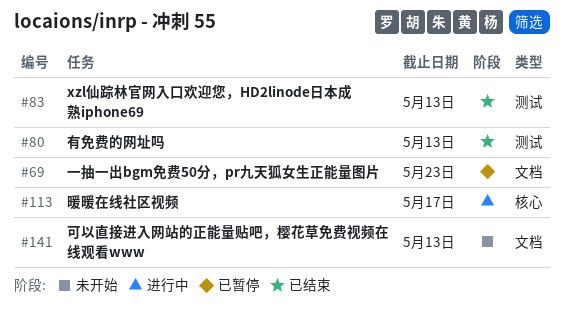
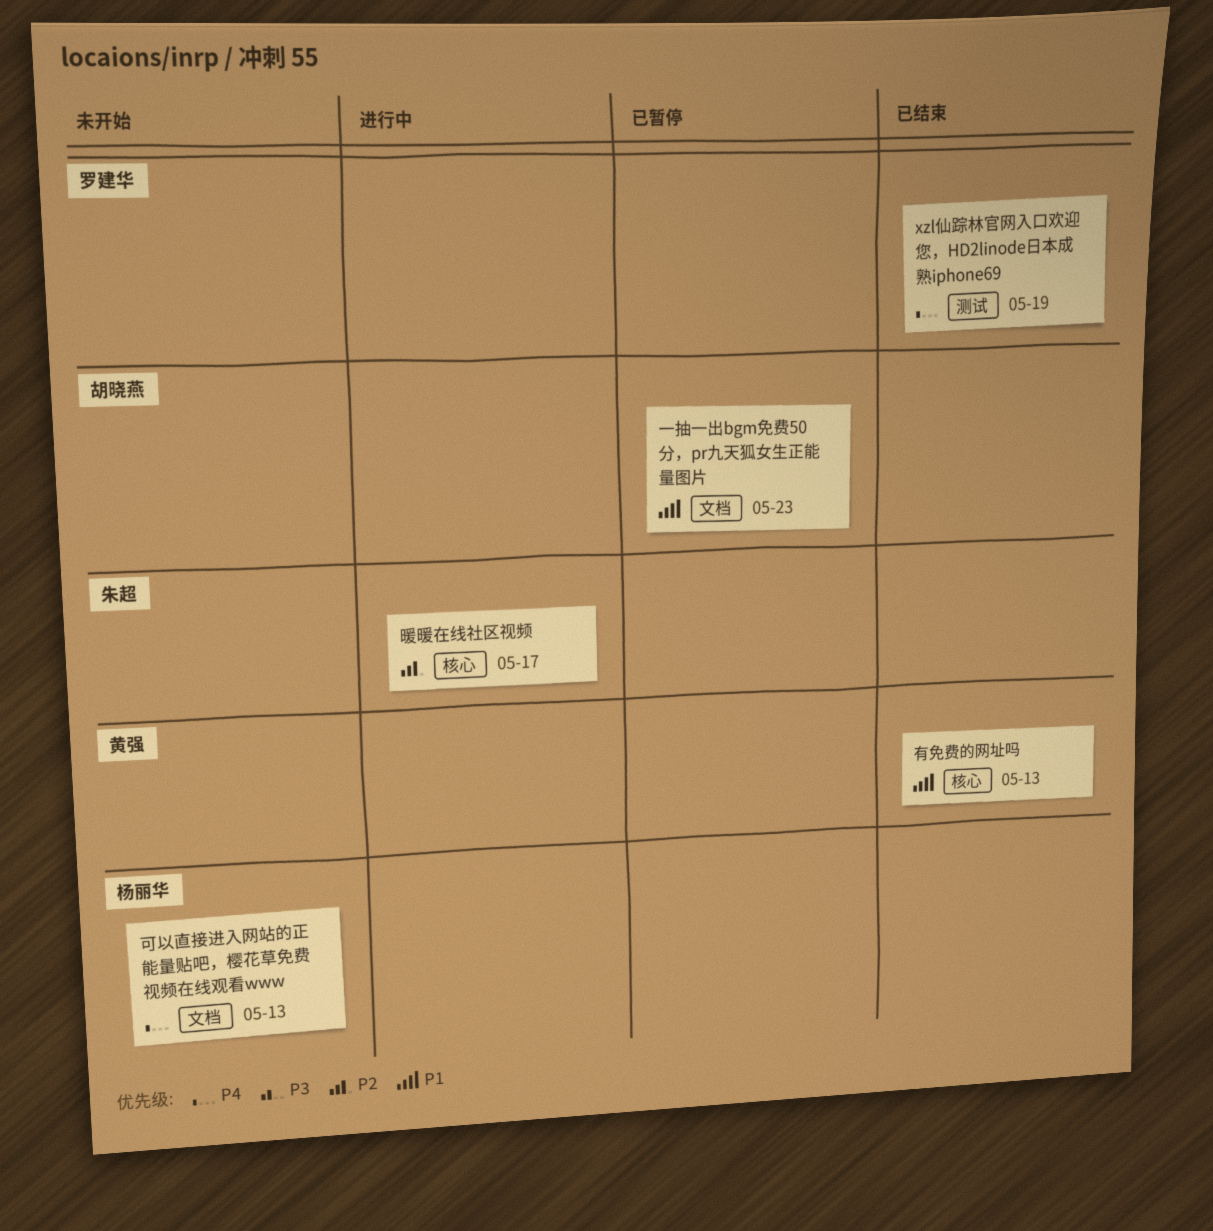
xzl仙踪林官网入口欢迎您，HD2linode日本成熟iphone69, due: May 13 -> May 19
有免费的网址吗, label: 测试 -> 核心

